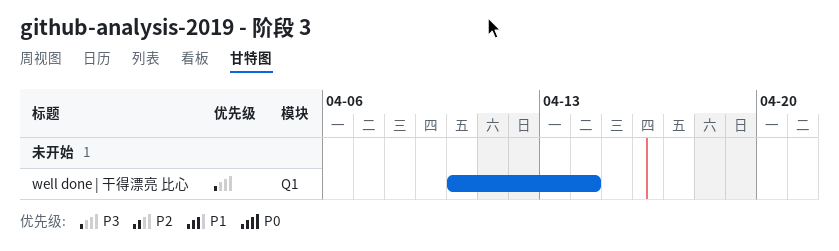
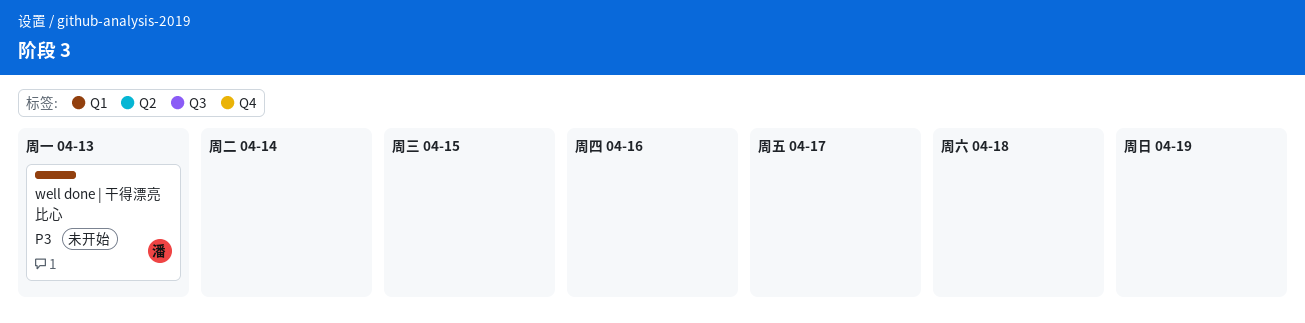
well done | 干得漂亮 比心, due: Apr 14 -> Apr 13

